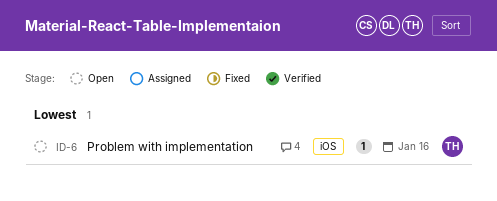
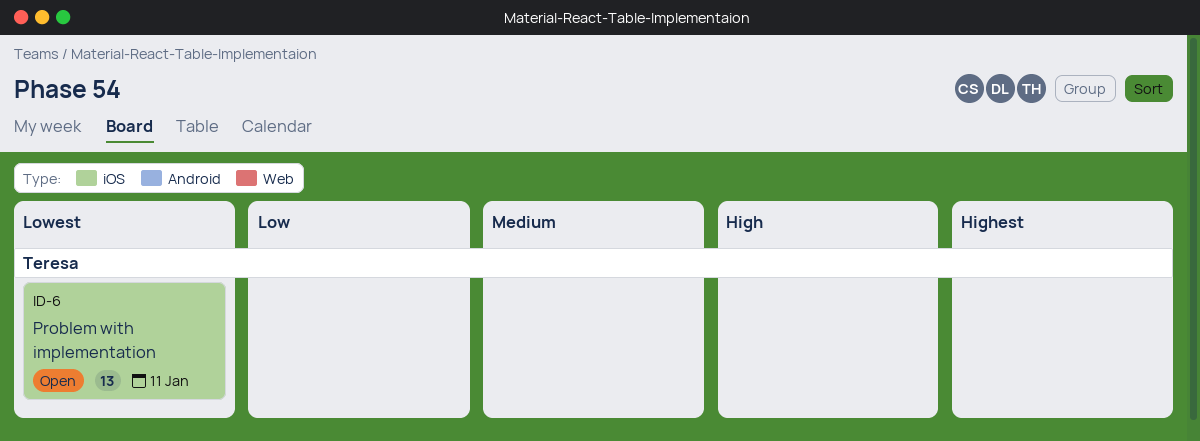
ID-6, estimate: 1 -> 13
ID-6, due: Jan 16 -> Jan 11

